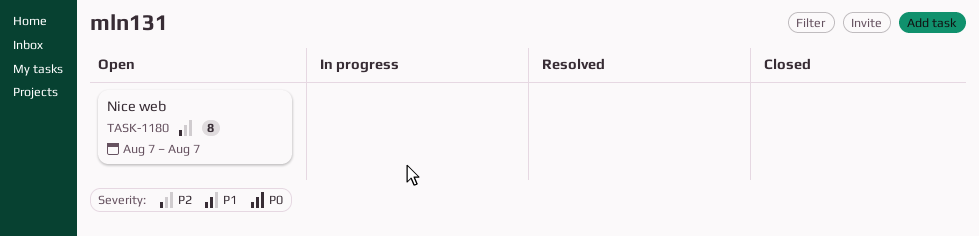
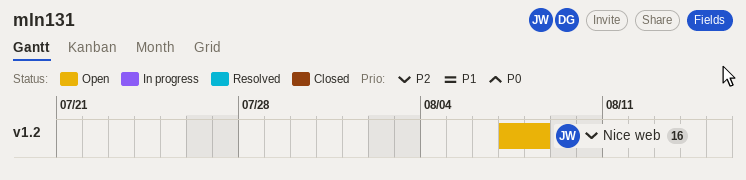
Nice web, estimate: 8 -> 16
Nice web, due: Aug 7 -> Aug 8

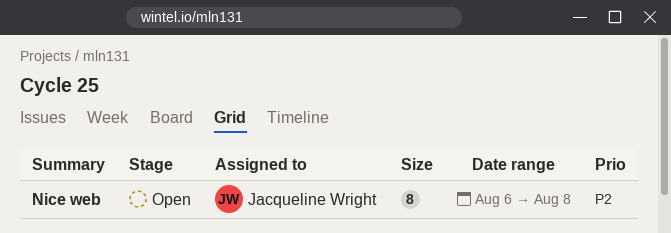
Nice web, estimate: 16 -> 8
Nice web, start: Aug 7 -> Aug 6

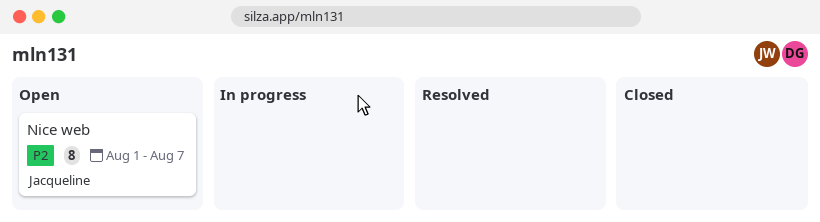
Nice web, start: Aug 6 -> Aug 1
Nice web, due: Aug 8 -> Aug 7

